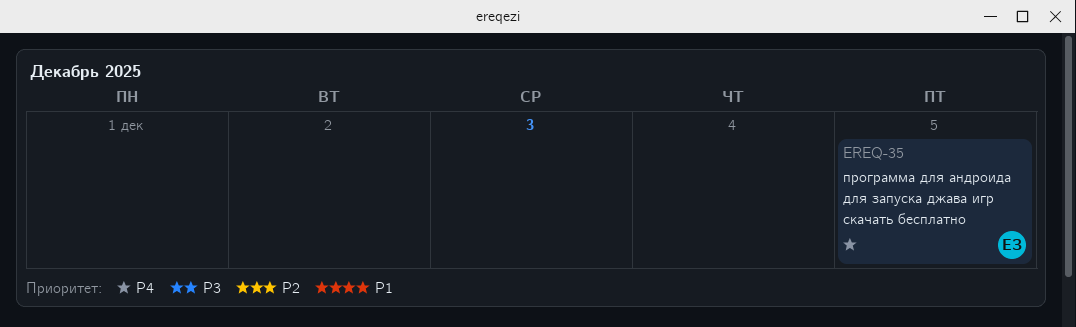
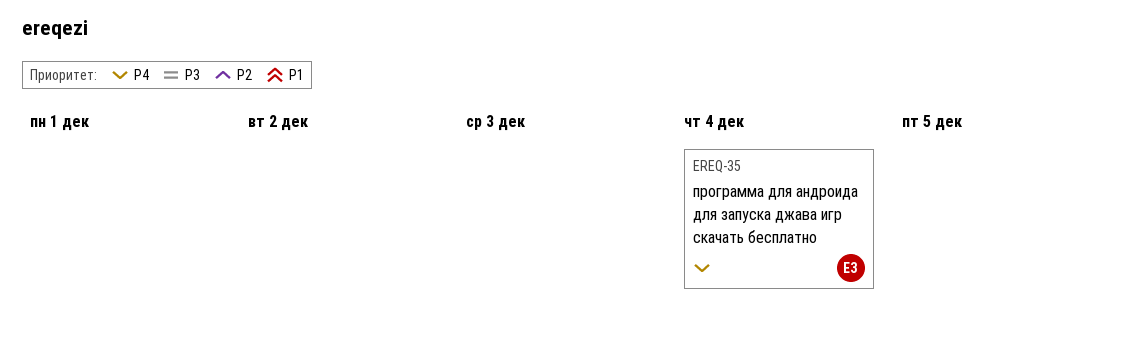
EREQ-35, day: Dec 5 -> Dec 4

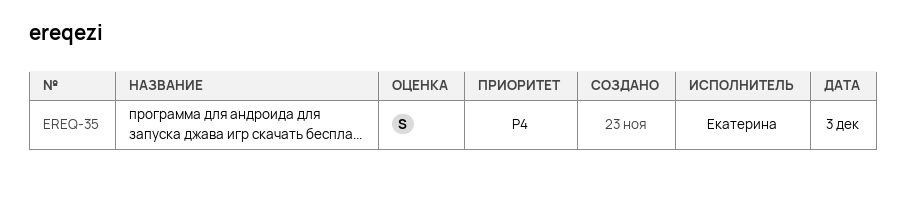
EREQ-35, day: Dec 4 -> Dec 3

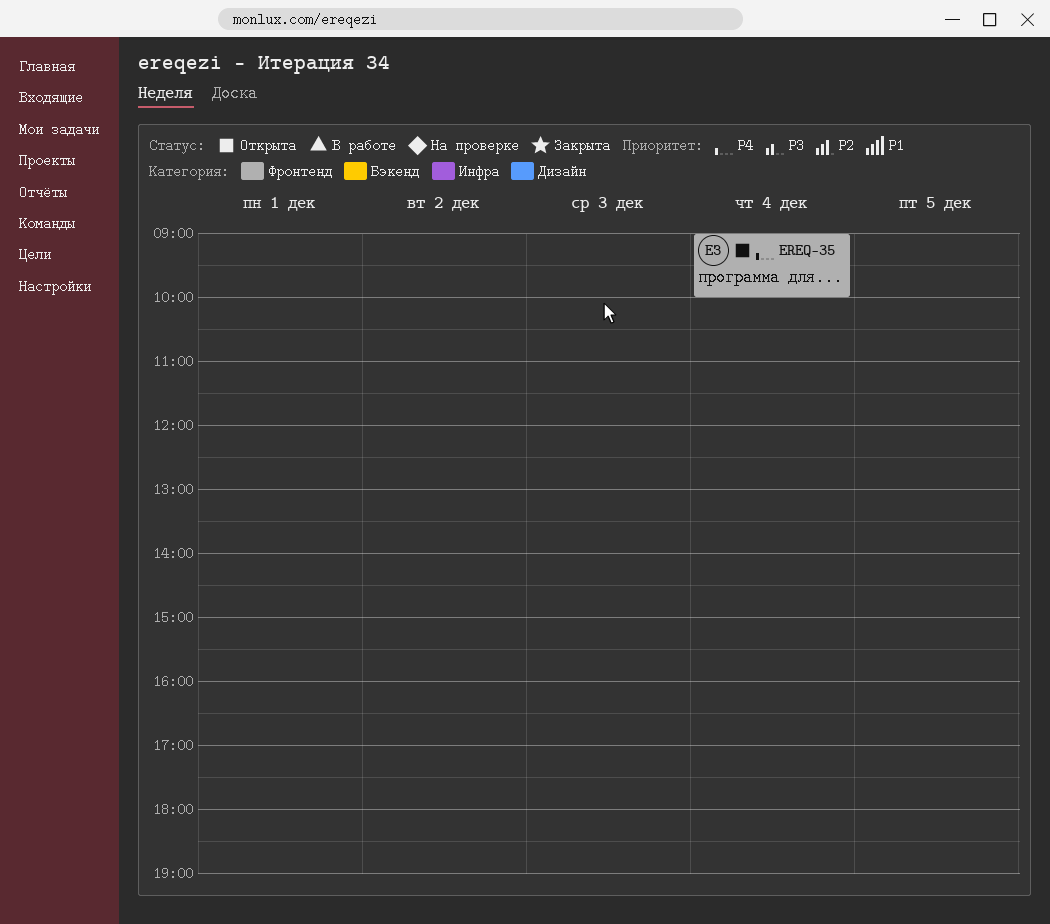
EREQ-35, day: Dec 3 -> Dec 4

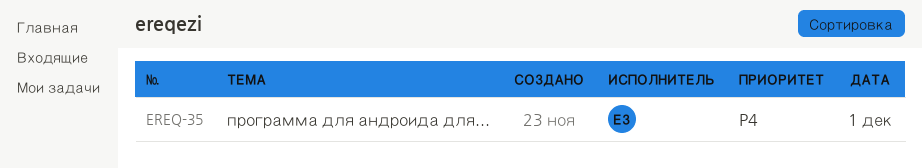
EREQ-35, day: Dec 4 -> Dec 1

